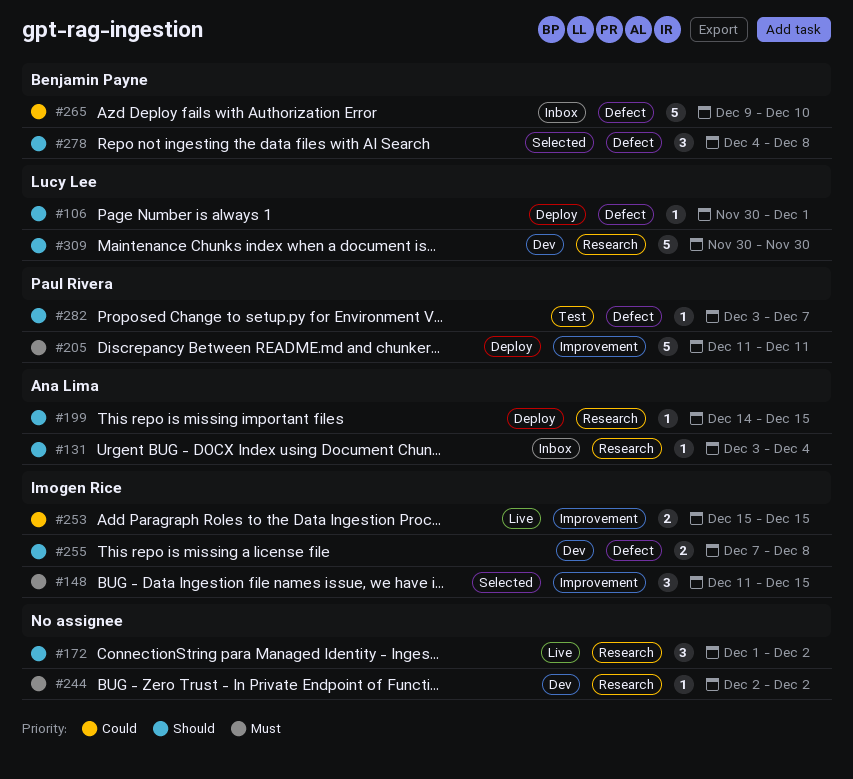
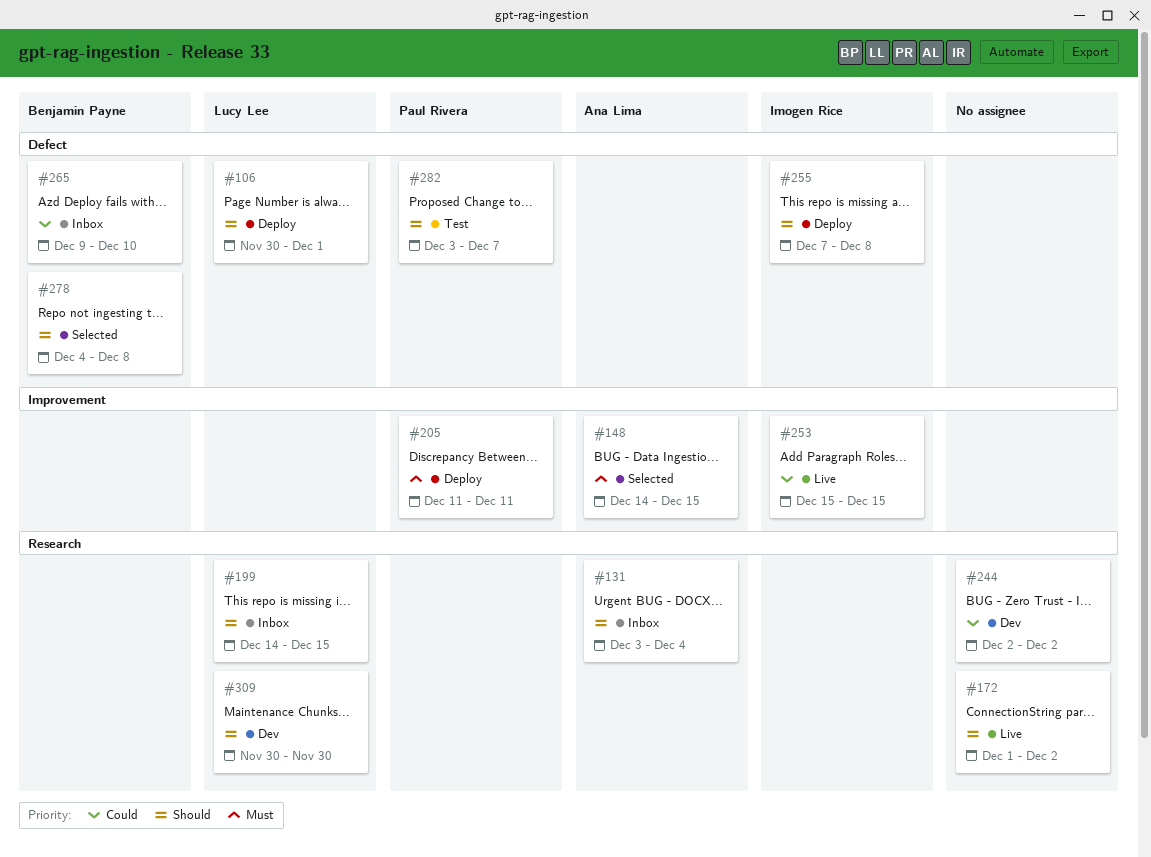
#148, owner: Imogen Rice -> Ana Lima
#148, start: Dec 11 -> Dec 14
#199, status: Deploy -> Inbox
#199, owner: Ana Lima -> Lucy Lee
#244, priority: Must -> Could
#255, status: Dev -> Deploy

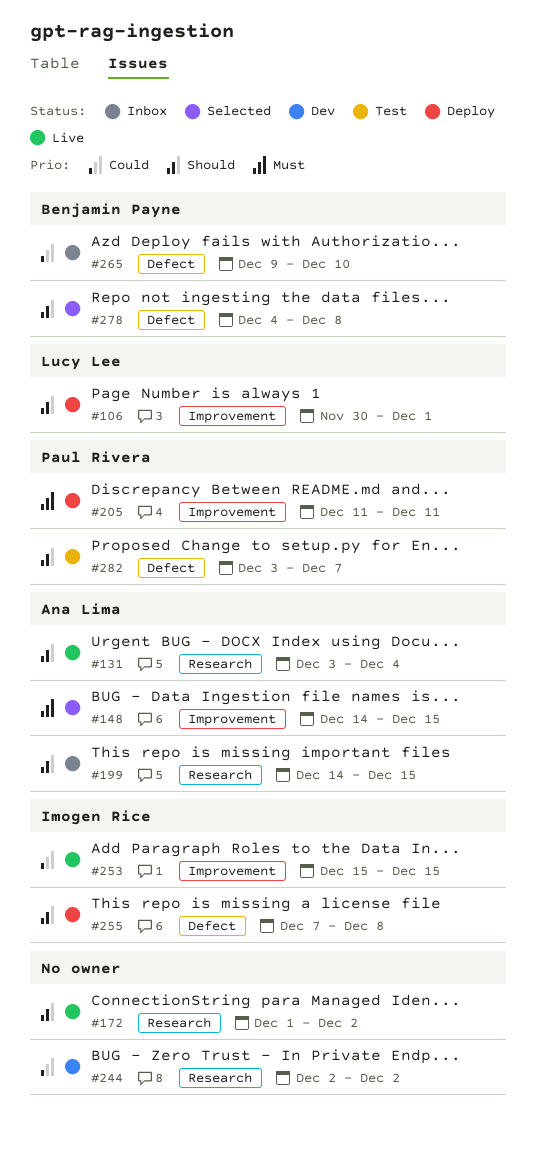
#106, label: Defect -> Improvement
#131, status: Inbox -> Live
#199, owner: Lucy Lee -> Ana Lima
#309: present -> none

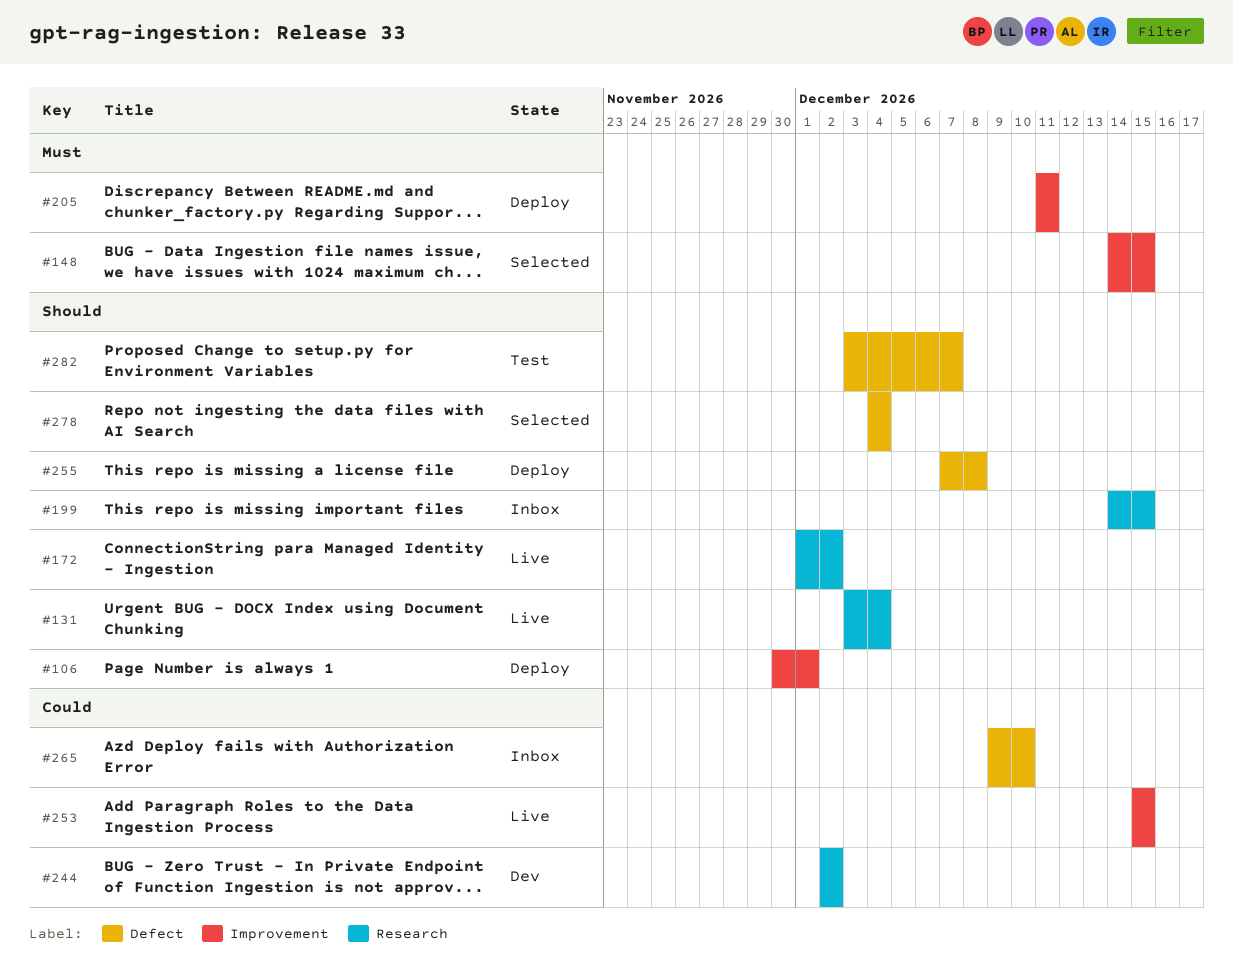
#278, due: Dec 8 -> Dec 4

